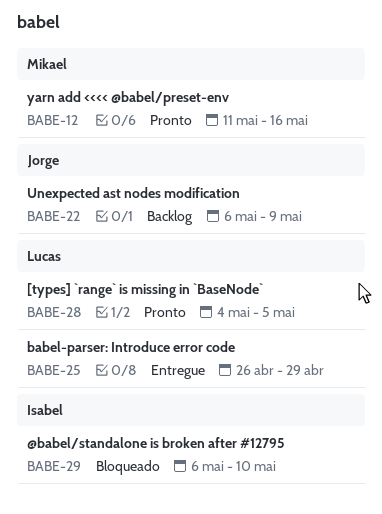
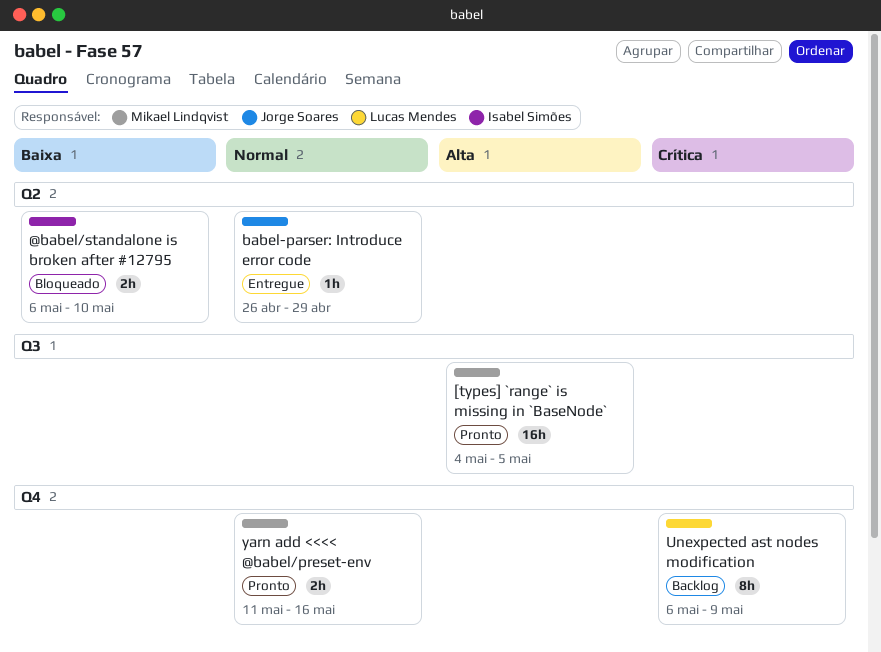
[types] `range` is missing in `BaseNode`, owner: Lucas Mendes -> Mikael Lindqvist
babel-parser: Introduce error code, owner: Lucas Mendes -> Jorge Soares
Unexpected ast nodes modification, owner: Jorge Soares -> Lucas Mendes

